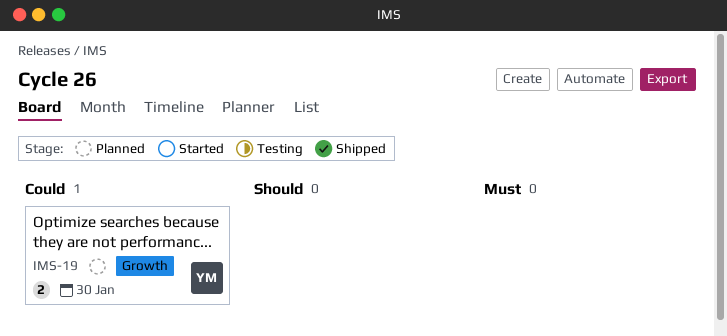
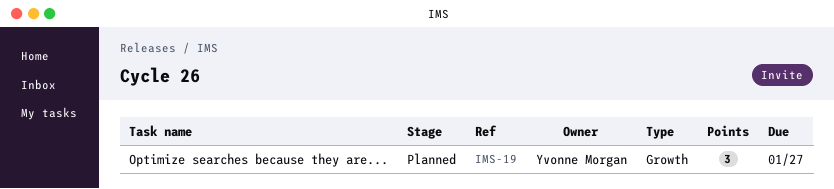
IMS-19, estimate: 2 -> 3
IMS-19, due: Jan 30 -> Jan 27

